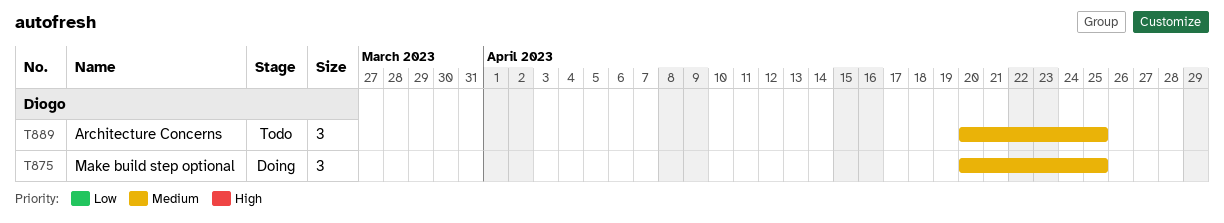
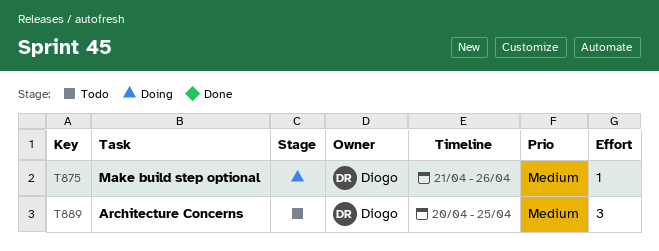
T875, estimate: 3 -> 1
T875, start: Apr 20 -> Apr 21
T875, due: Apr 25 -> Apr 26

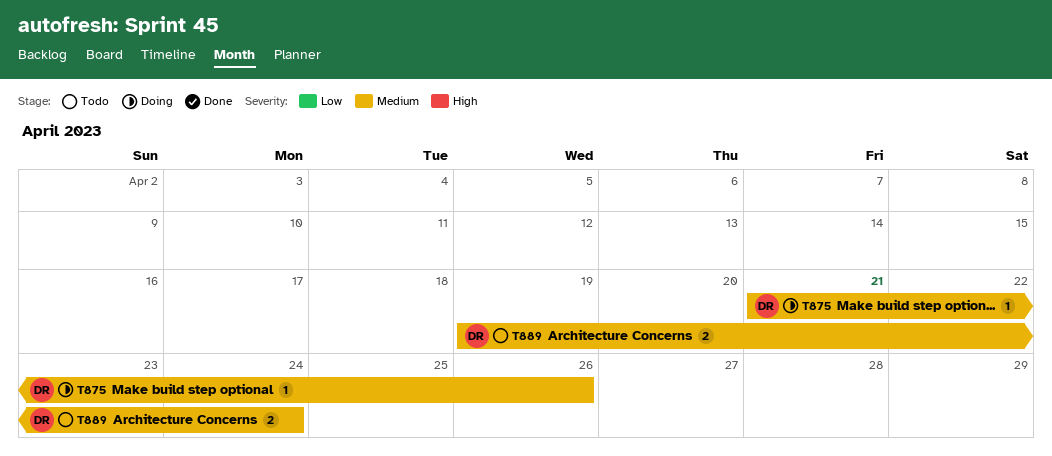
T889, estimate: 3 -> 2
T889, start: Apr 20 -> Apr 19
T889, due: Apr 25 -> Apr 24

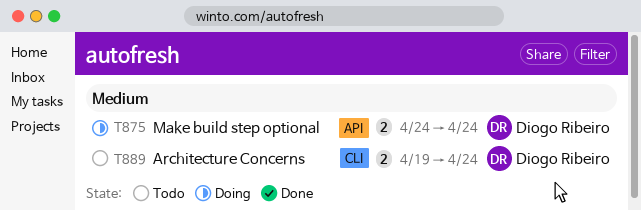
T875, estimate: 1 -> 2
T875, start: Apr 21 -> Apr 24
T875, due: Apr 26 -> Apr 24

